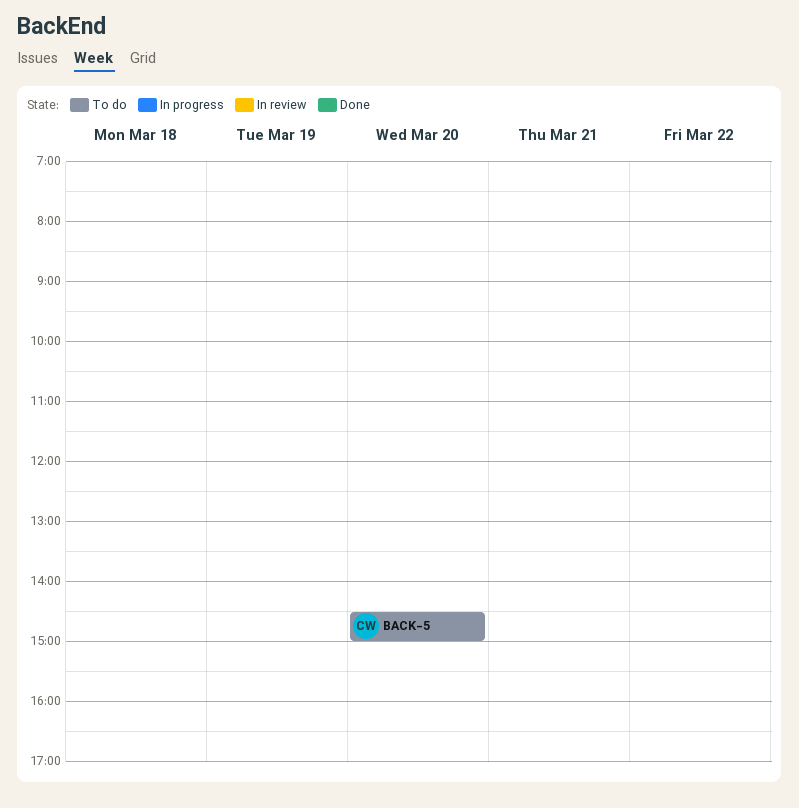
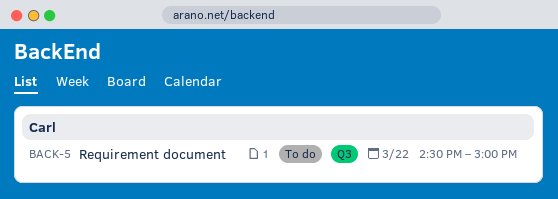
BACK-5, day: Mar 20 -> Mar 22

